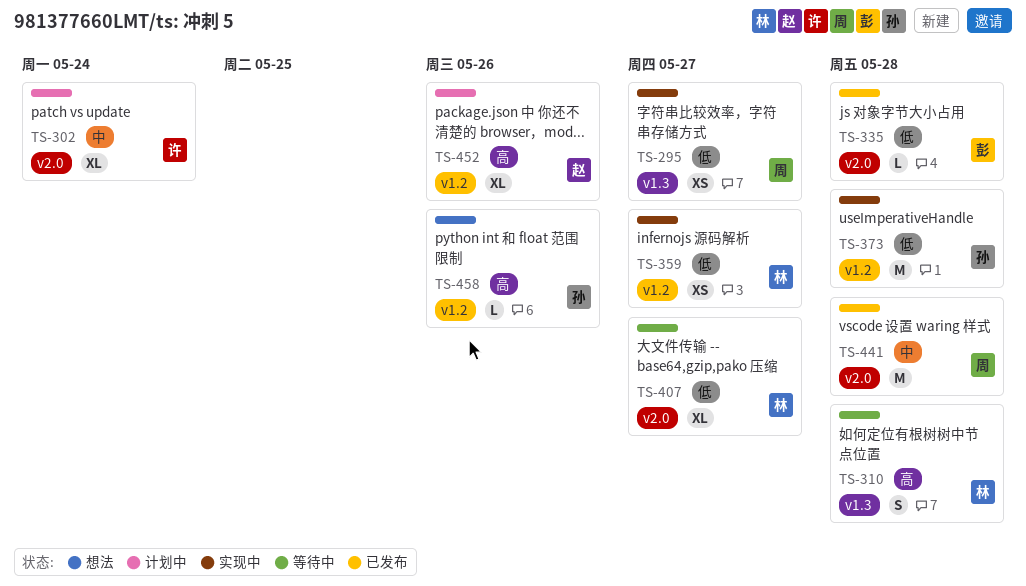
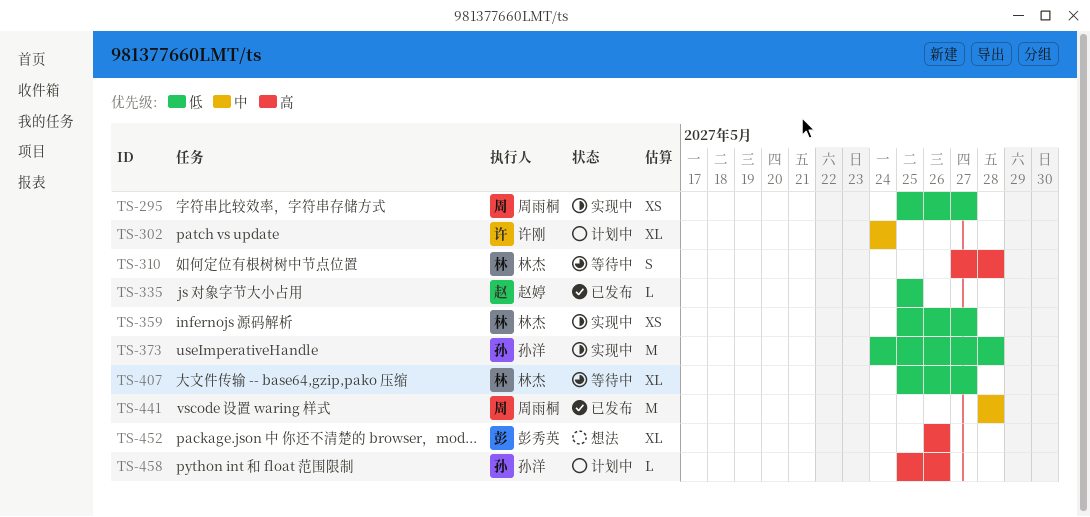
TS-335, owner: 彭秀英 -> 赵婷
TS-335, due: May 28 -> May 25
TS-452, status: 计划中 -> 想法
TS-452, owner: 赵婷 -> 彭秀英
TS-458, status: 想法 -> 计划中

